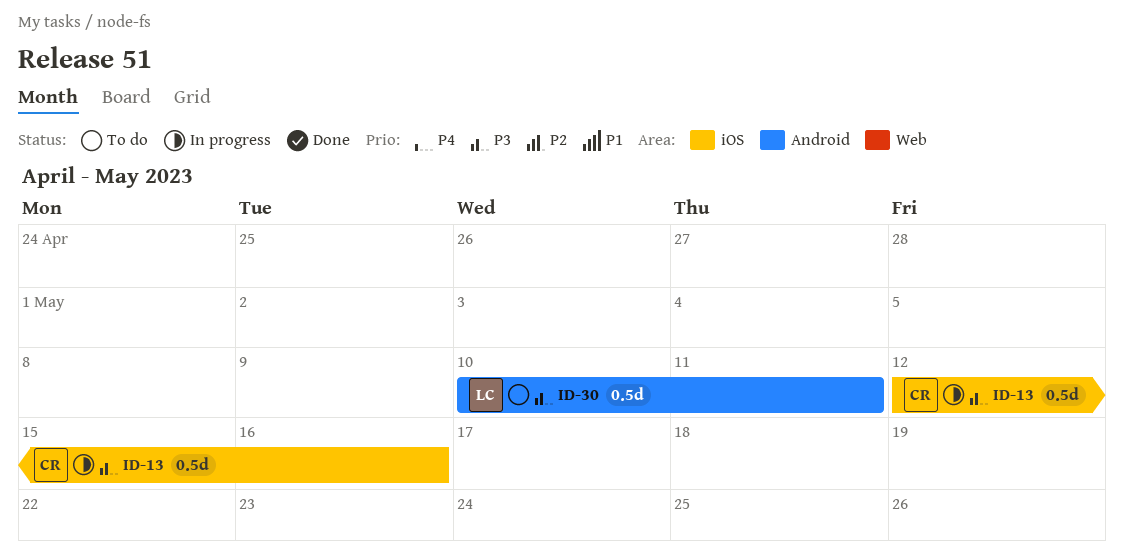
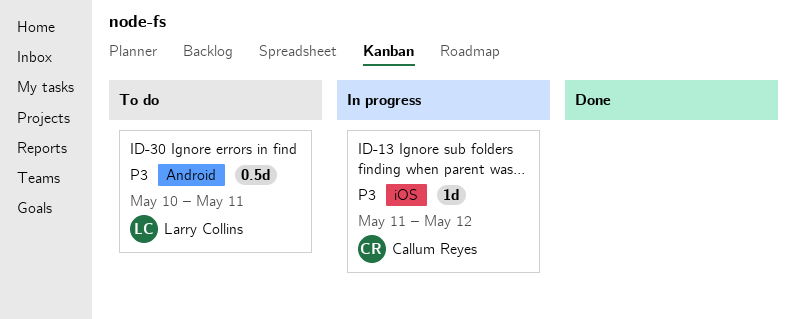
ID-13, estimate: 0.5d -> 1d
ID-13, start: May 12 -> May 11
ID-13, due: May 16 -> May 12

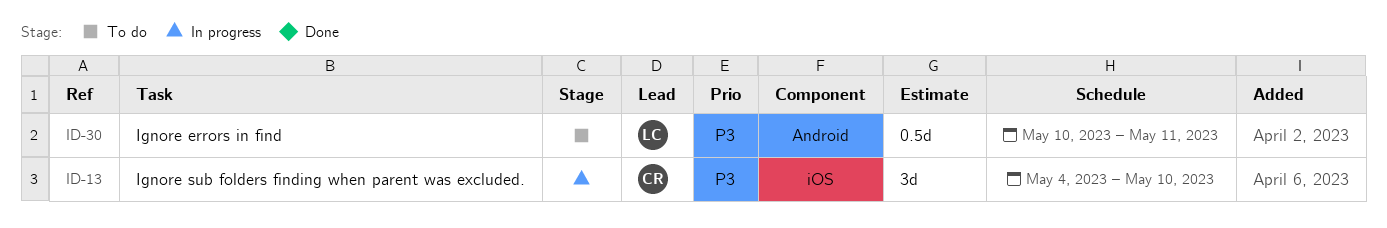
ID-13, estimate: 1d -> 3d
ID-13, start: May 11 -> May 4
ID-13, due: May 12 -> May 10

